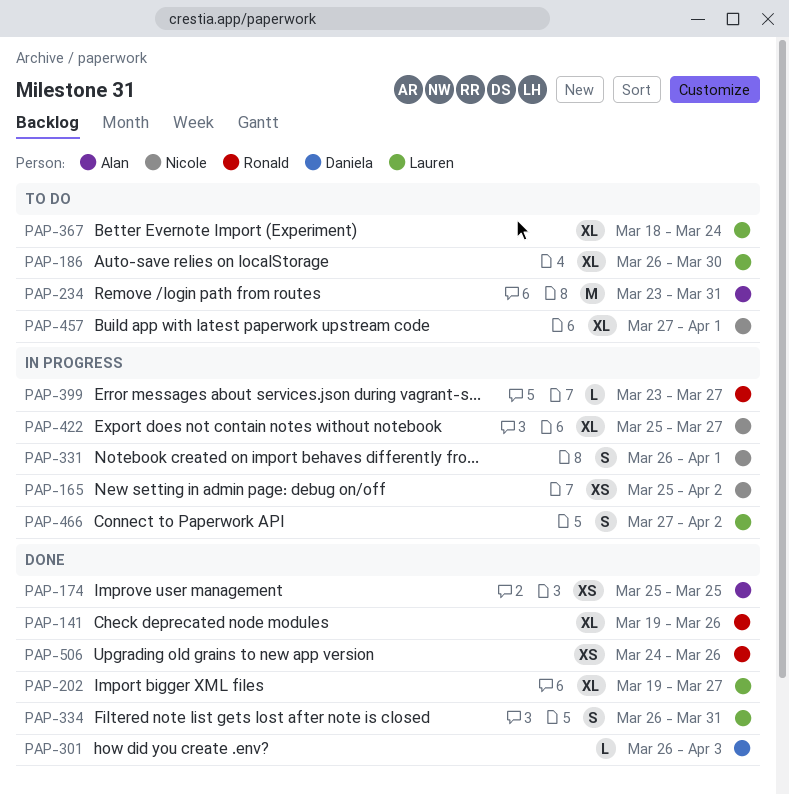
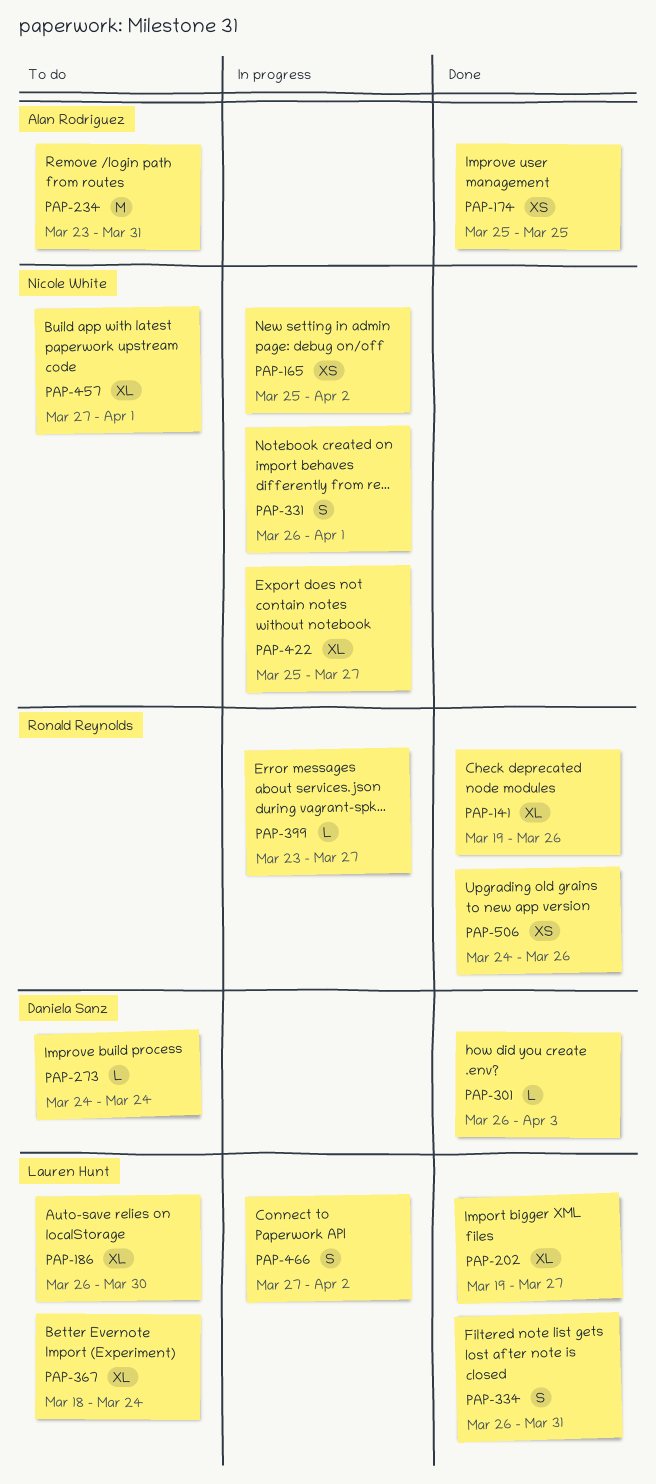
PAP-273: none -> present

